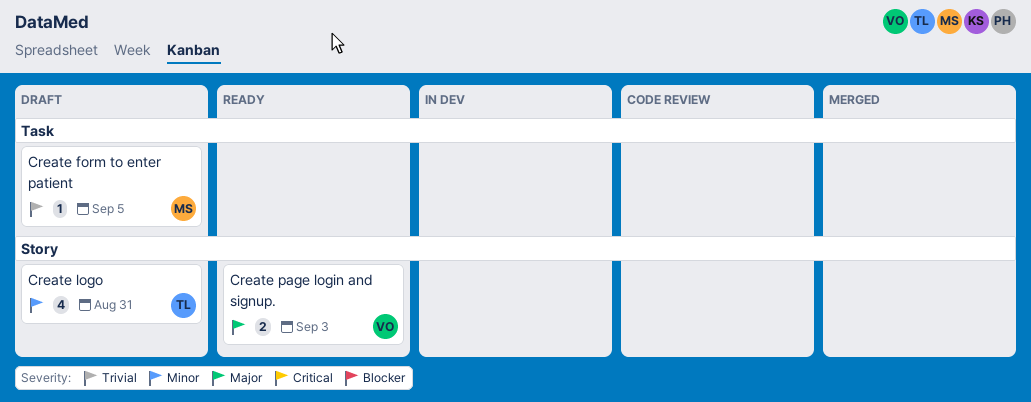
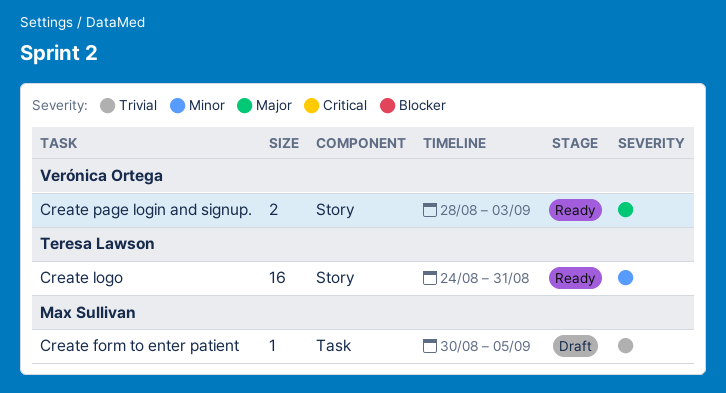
Create logo, status: Draft -> Ready
Create logo, estimate: 4 -> 16

